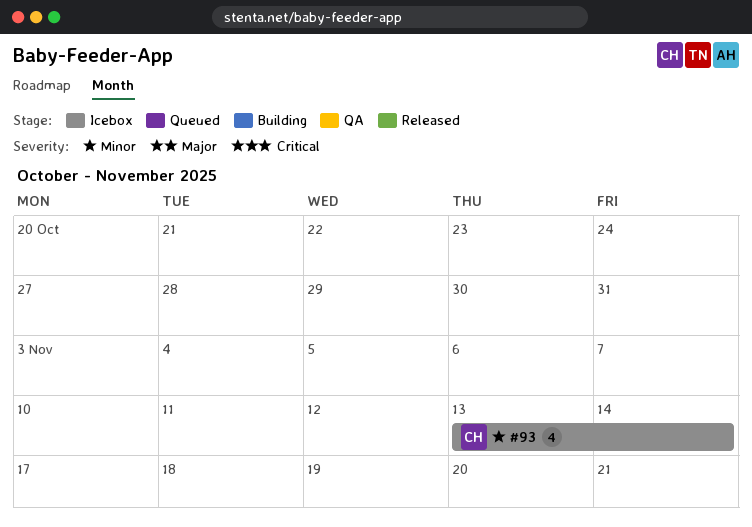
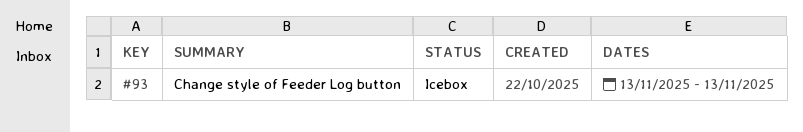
#93, due: Nov 14 -> Nov 13

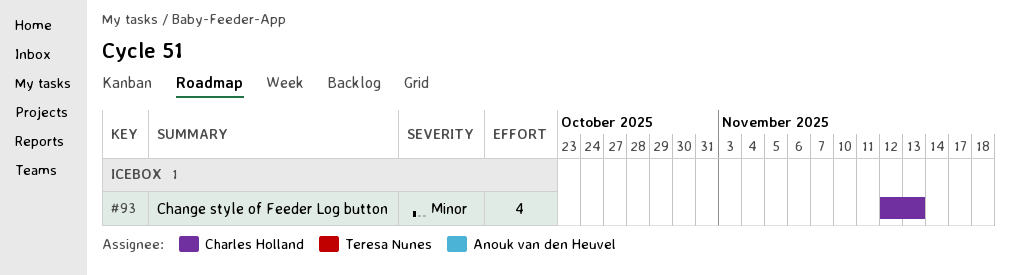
#93, start: Nov 13 -> Nov 12

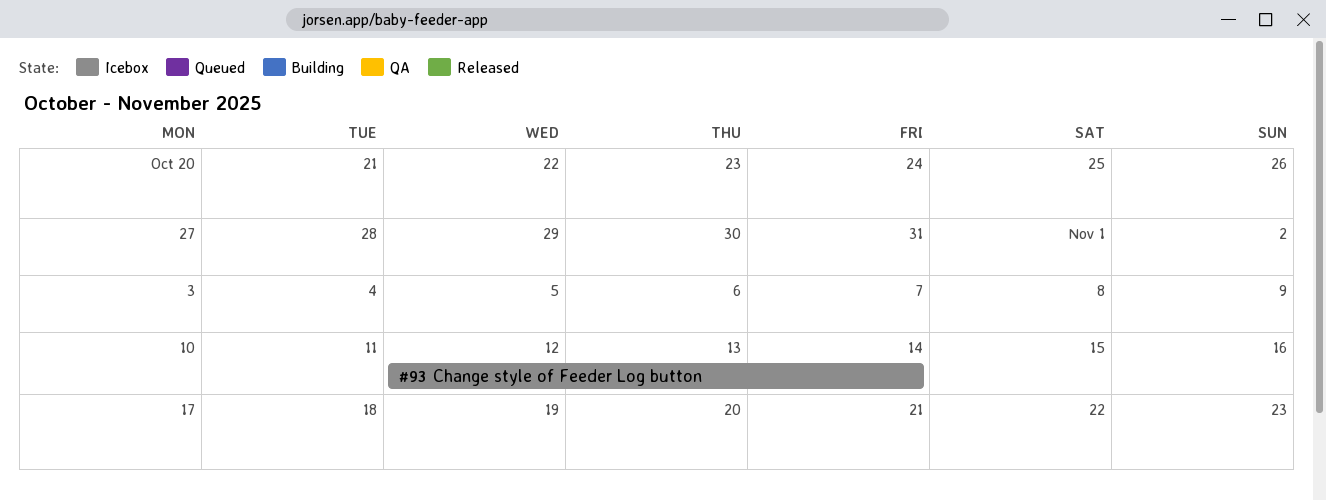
#93, due: Nov 13 -> Nov 14

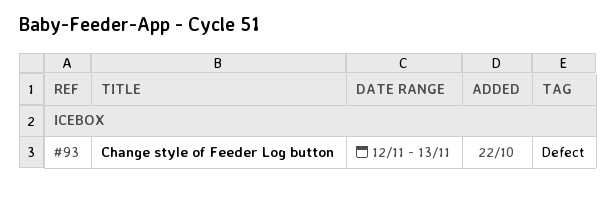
#93, due: Nov 14 -> Nov 13

